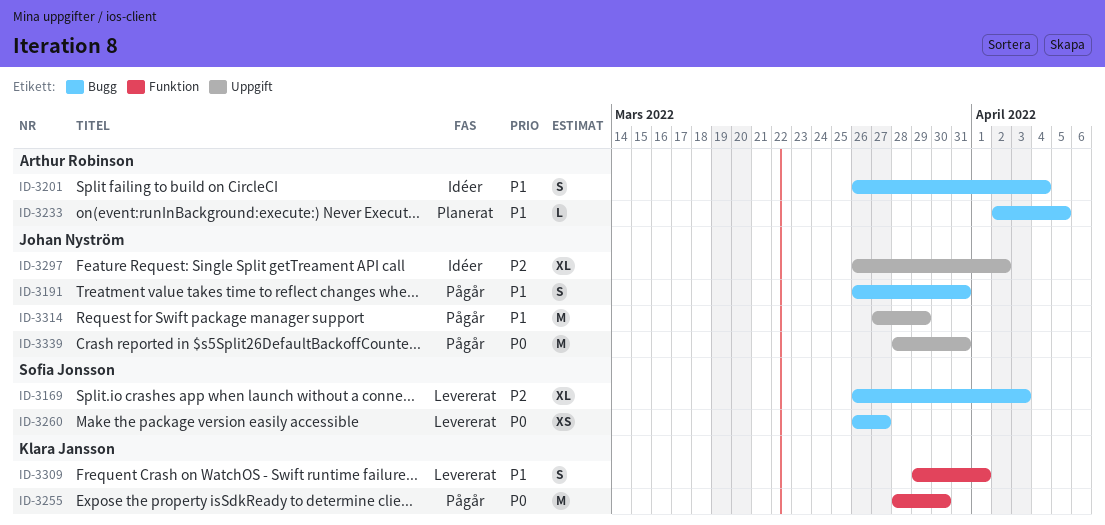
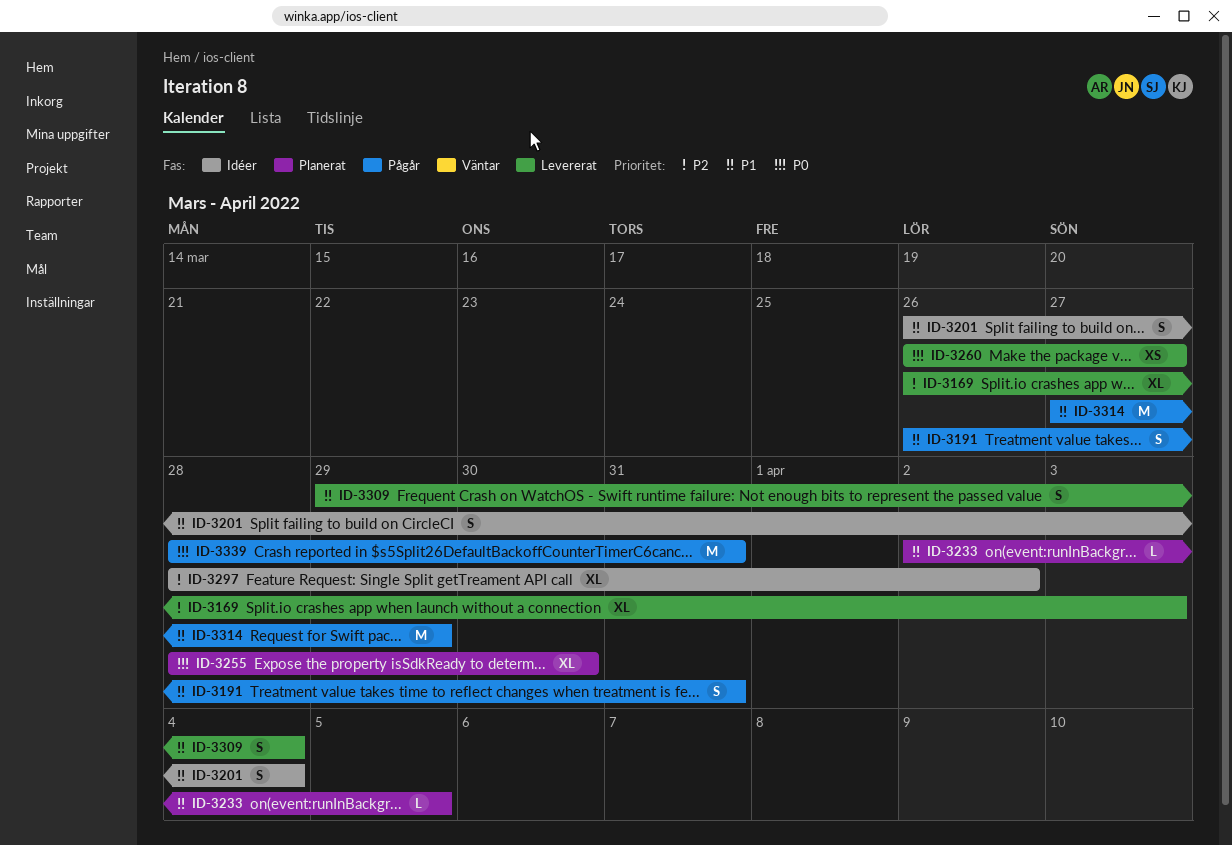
ID-3255, status: Pågår -> Planerat
ID-3255, estimate: M -> XL
ID-3297, start: Mar 26 -> Mar 28
ID-3309, due: Apr 1 -> Apr 4

